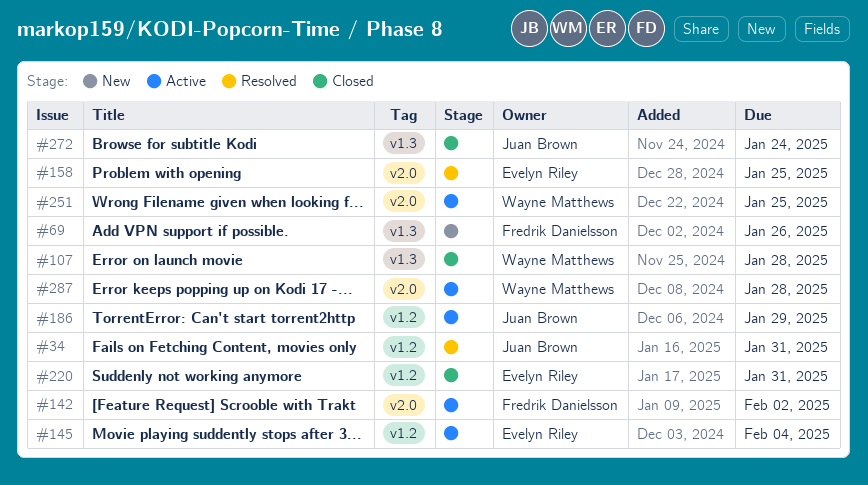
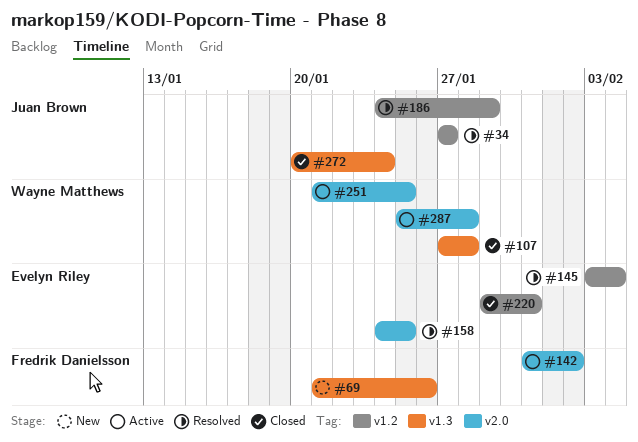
#34, due: Jan 31 -> Jan 27
#145, status: Active -> Resolved
#186, status: Active -> Resolved

